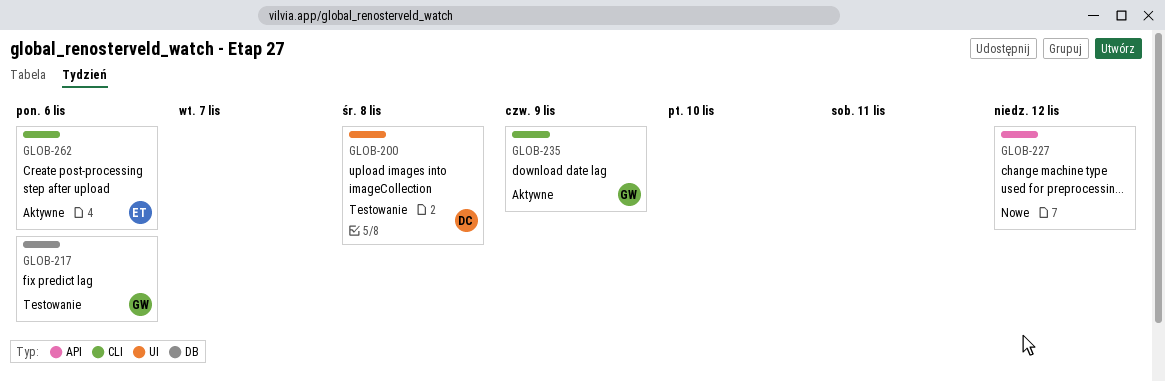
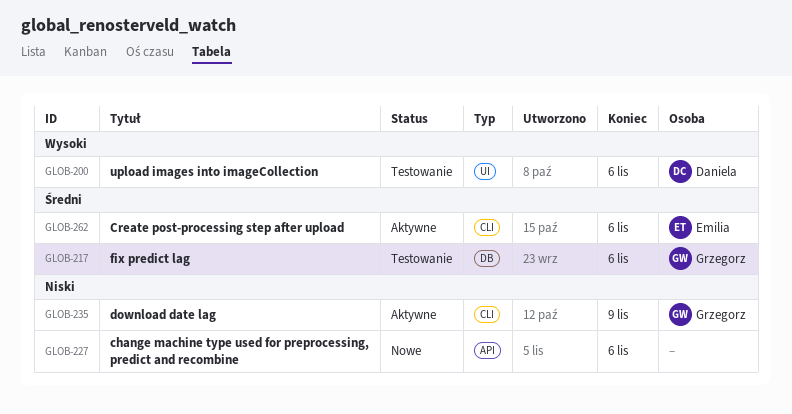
GLOB-200, due: Nov 8 -> Nov 6
GLOB-227, due: Nov 12 -> Nov 6

